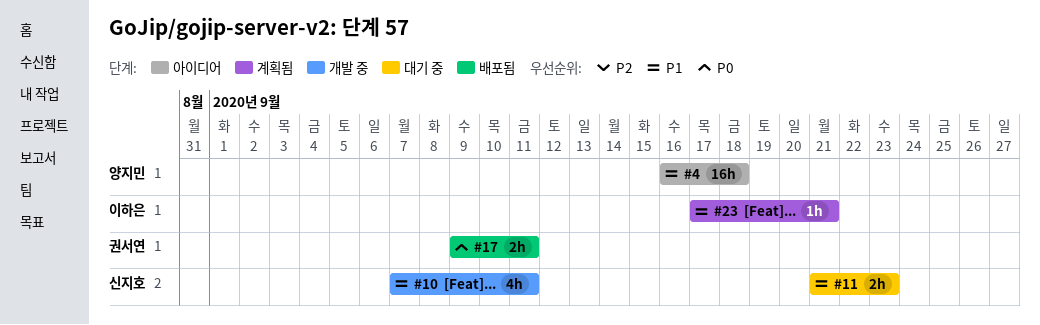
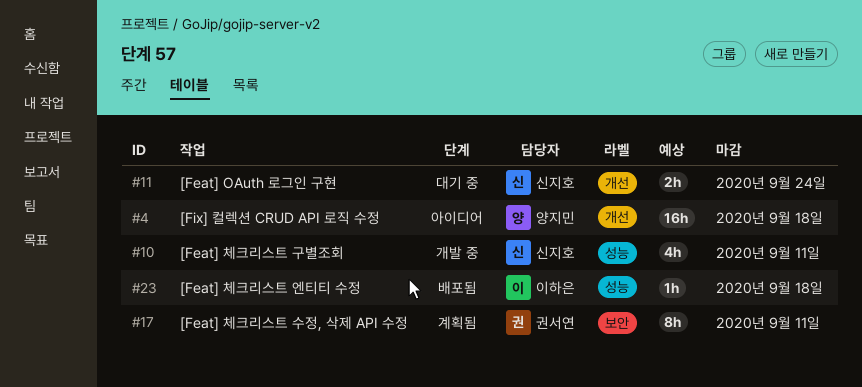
#11, due: Sep 23 -> Sep 24
#17, status: 배포됨 -> 계획됨
#17, estimate: 2h -> 8h
#23, status: 계획됨 -> 배포됨
#23, due: Sep 21 -> Sep 18

